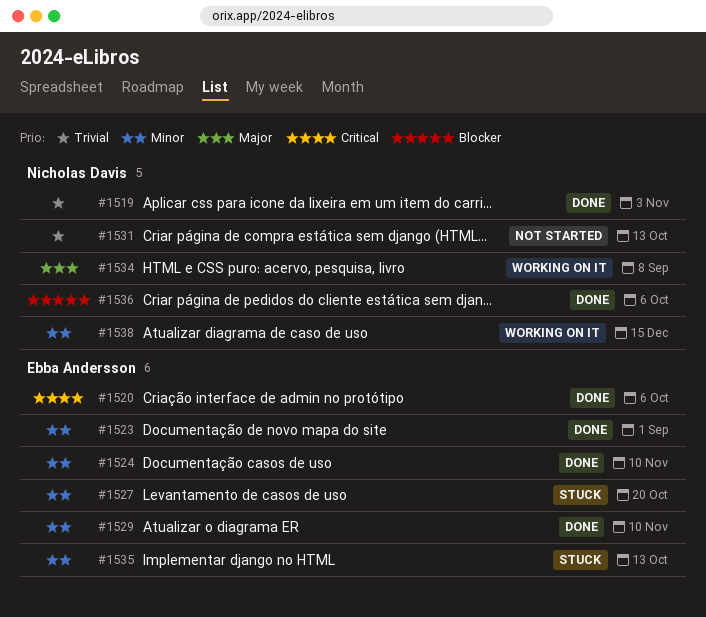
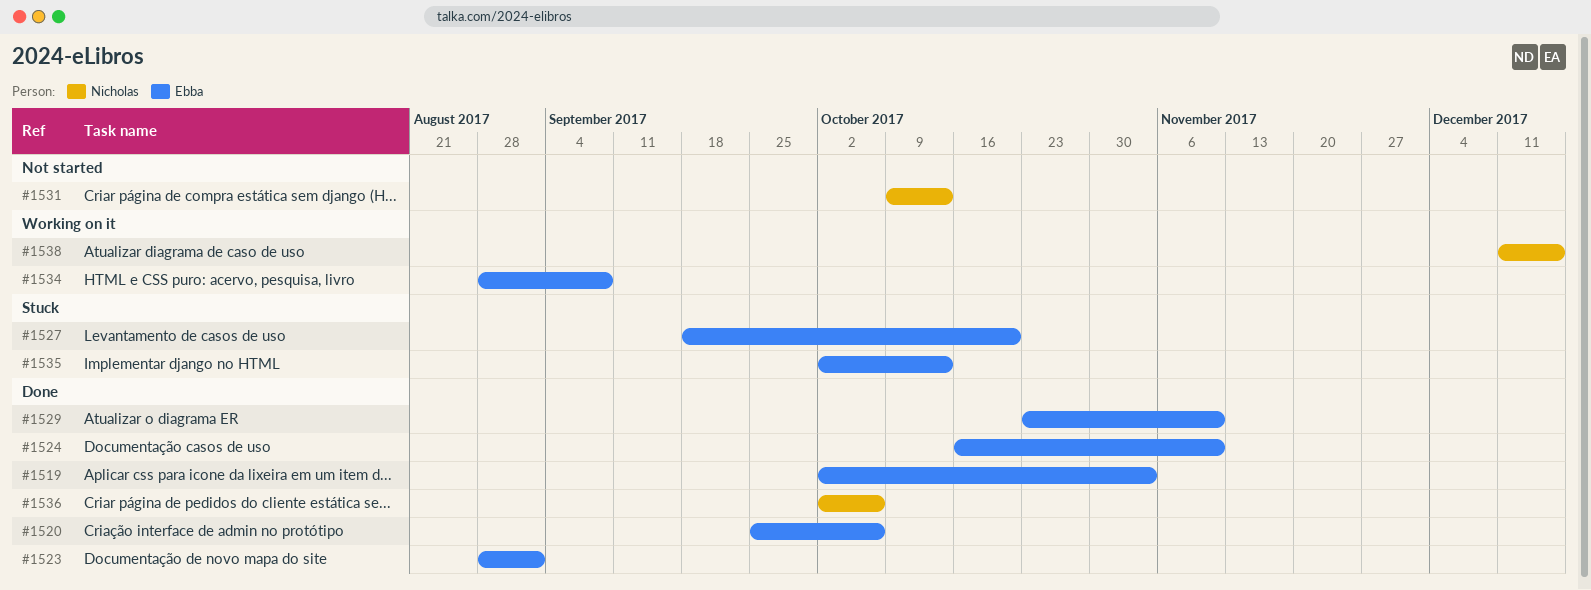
#1519, owner: Nicholas Davis -> Ebba Andersson
#1534, owner: Nicholas Davis -> Ebba Andersson

